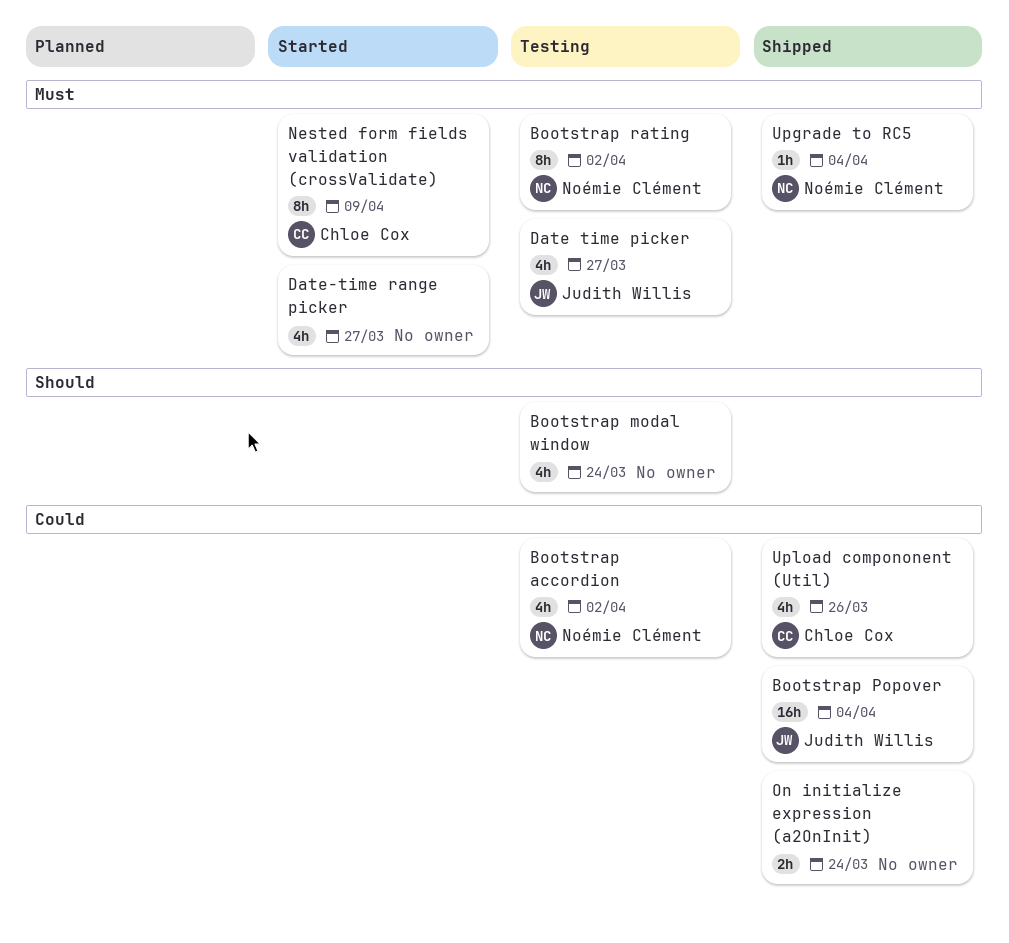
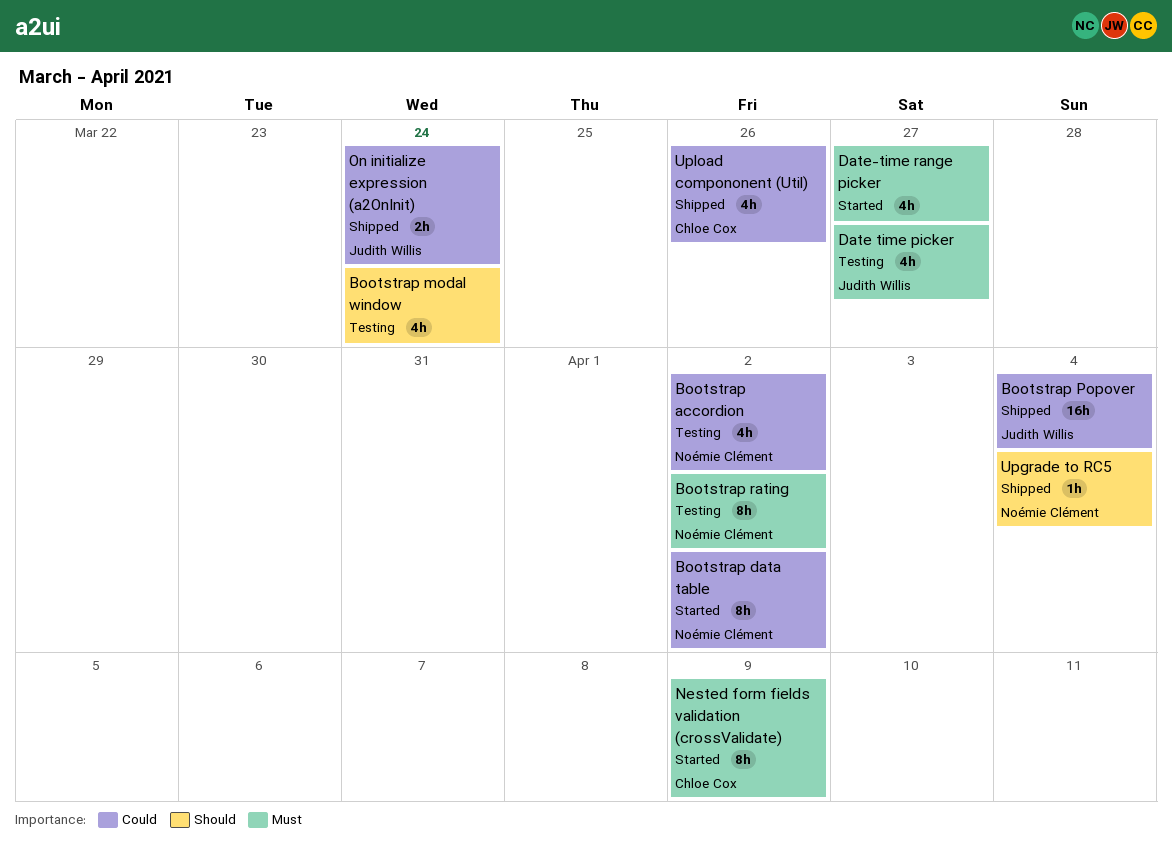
Bootstrap data table: none -> present
On initialize expression (a2OnInit), owner: none -> Judith Willis
Upgrade to RC5, priority: Must -> Should

